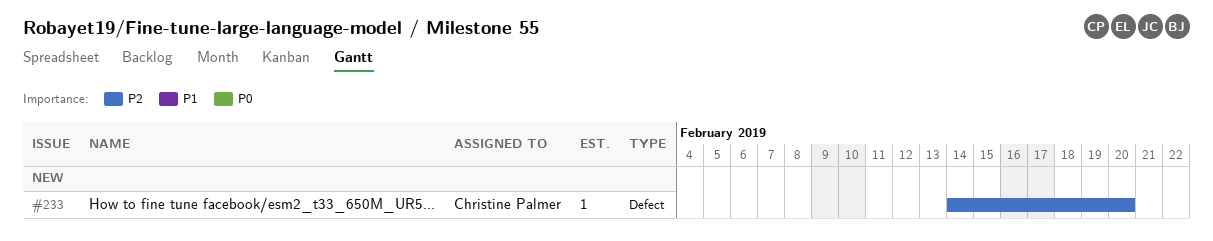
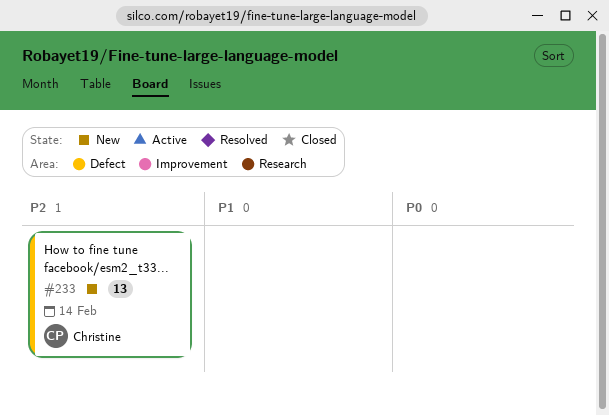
#233, estimate: 1 -> 13
#233, due: Feb 20 -> Feb 14

